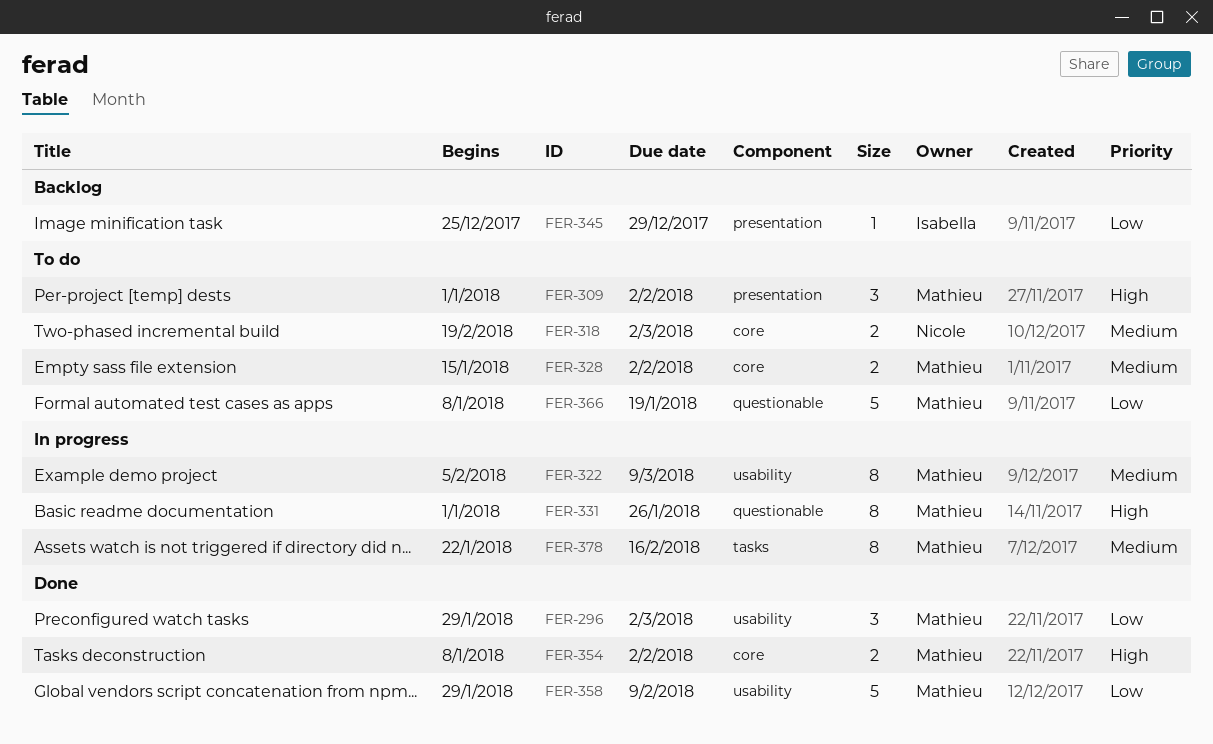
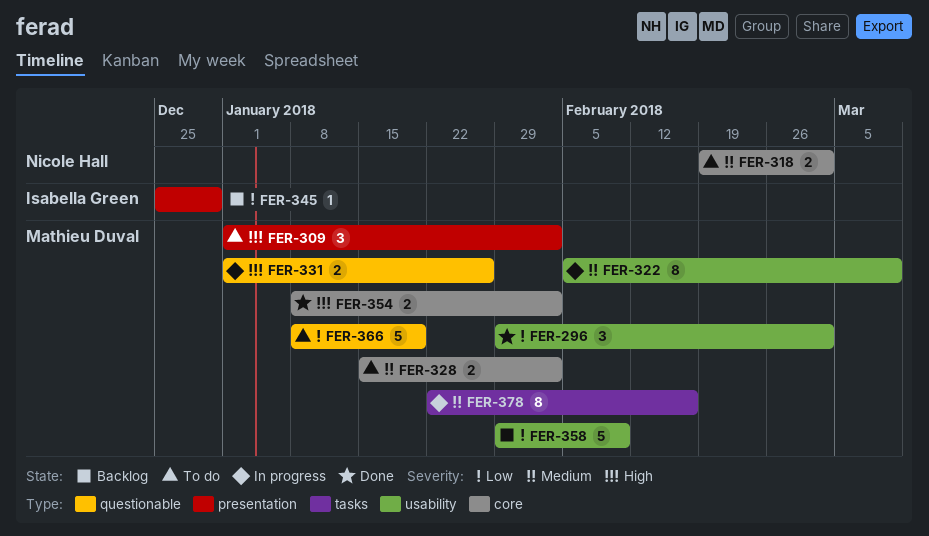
FER-331, estimate: 8 -> 2
FER-358, status: Done -> Backlog

